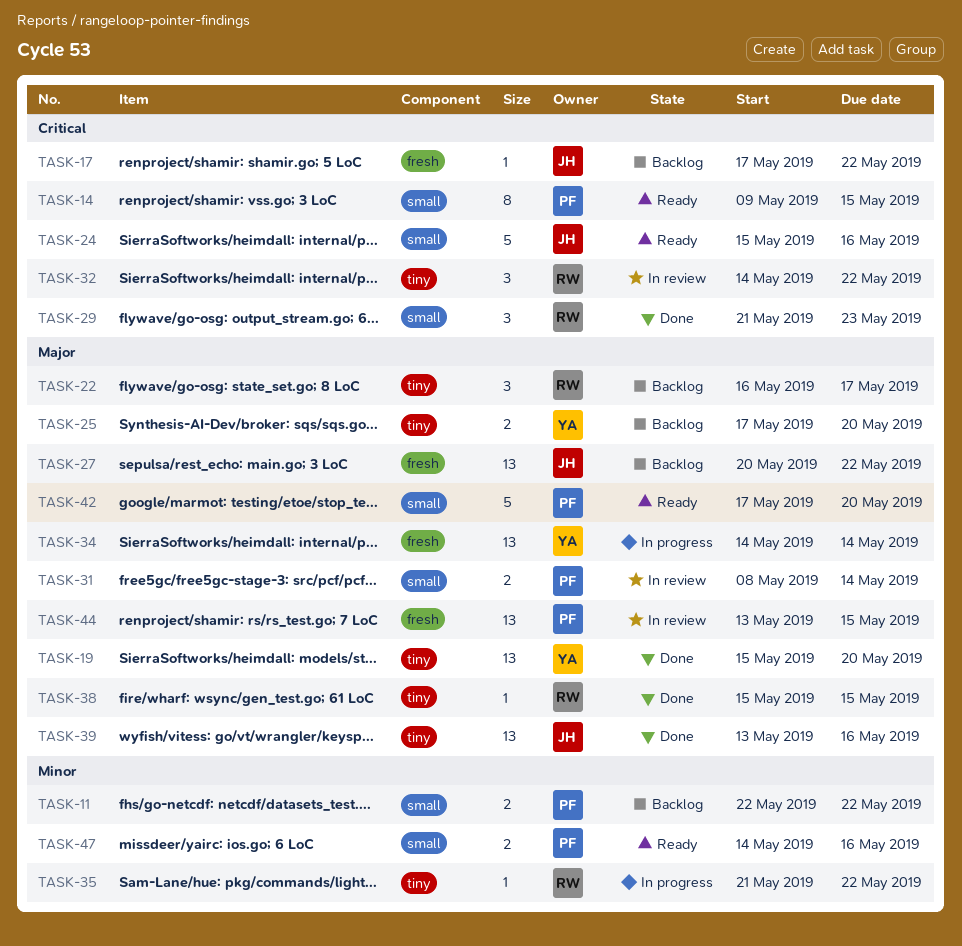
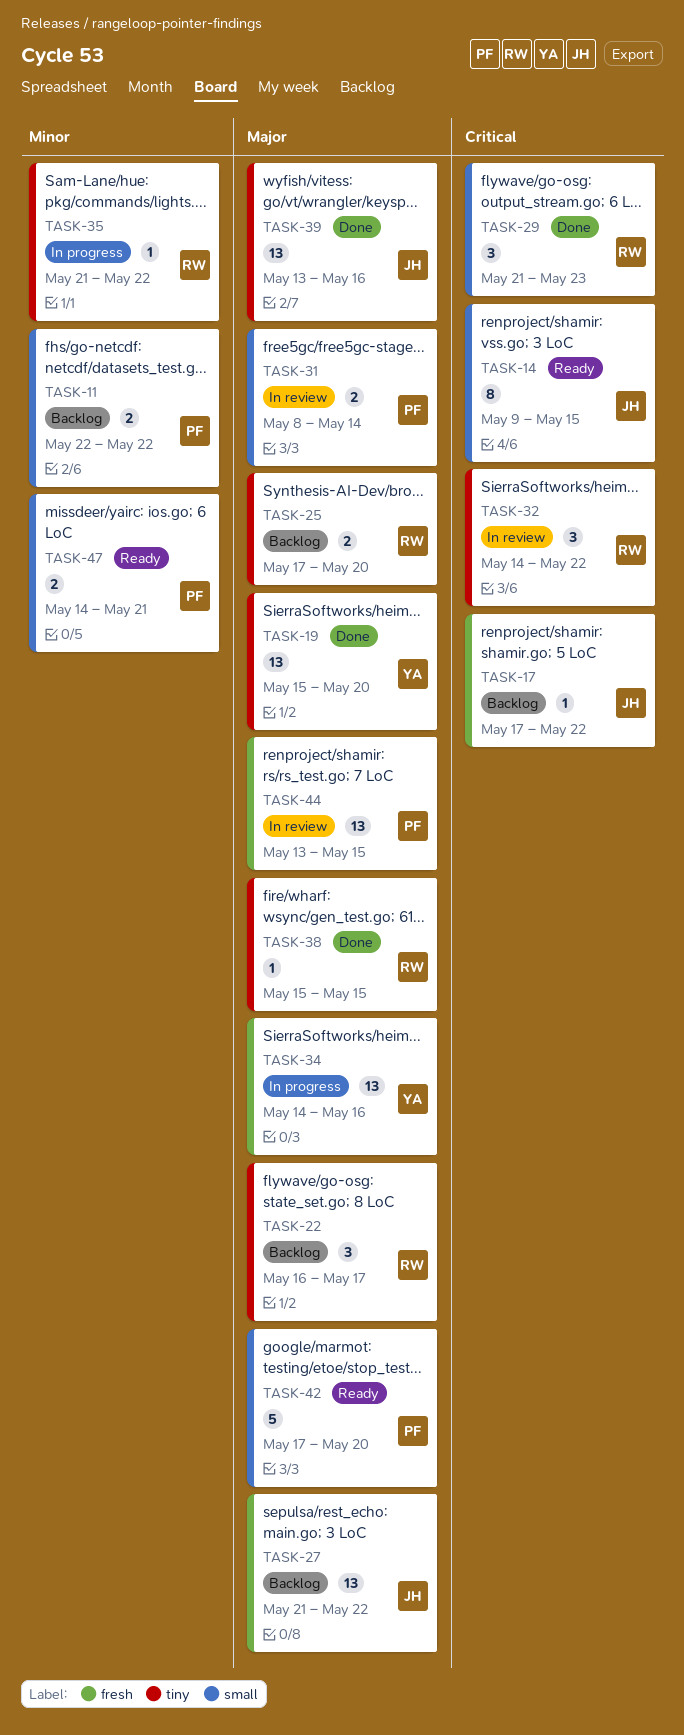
TASK-14, owner: PF -> JH
TASK-24: present -> none
TASK-25, owner: YA -> RW
TASK-27, start: May 20 -> May 21
TASK-34, due: May 14 -> May 16
TASK-47, due: May 16 -> May 21

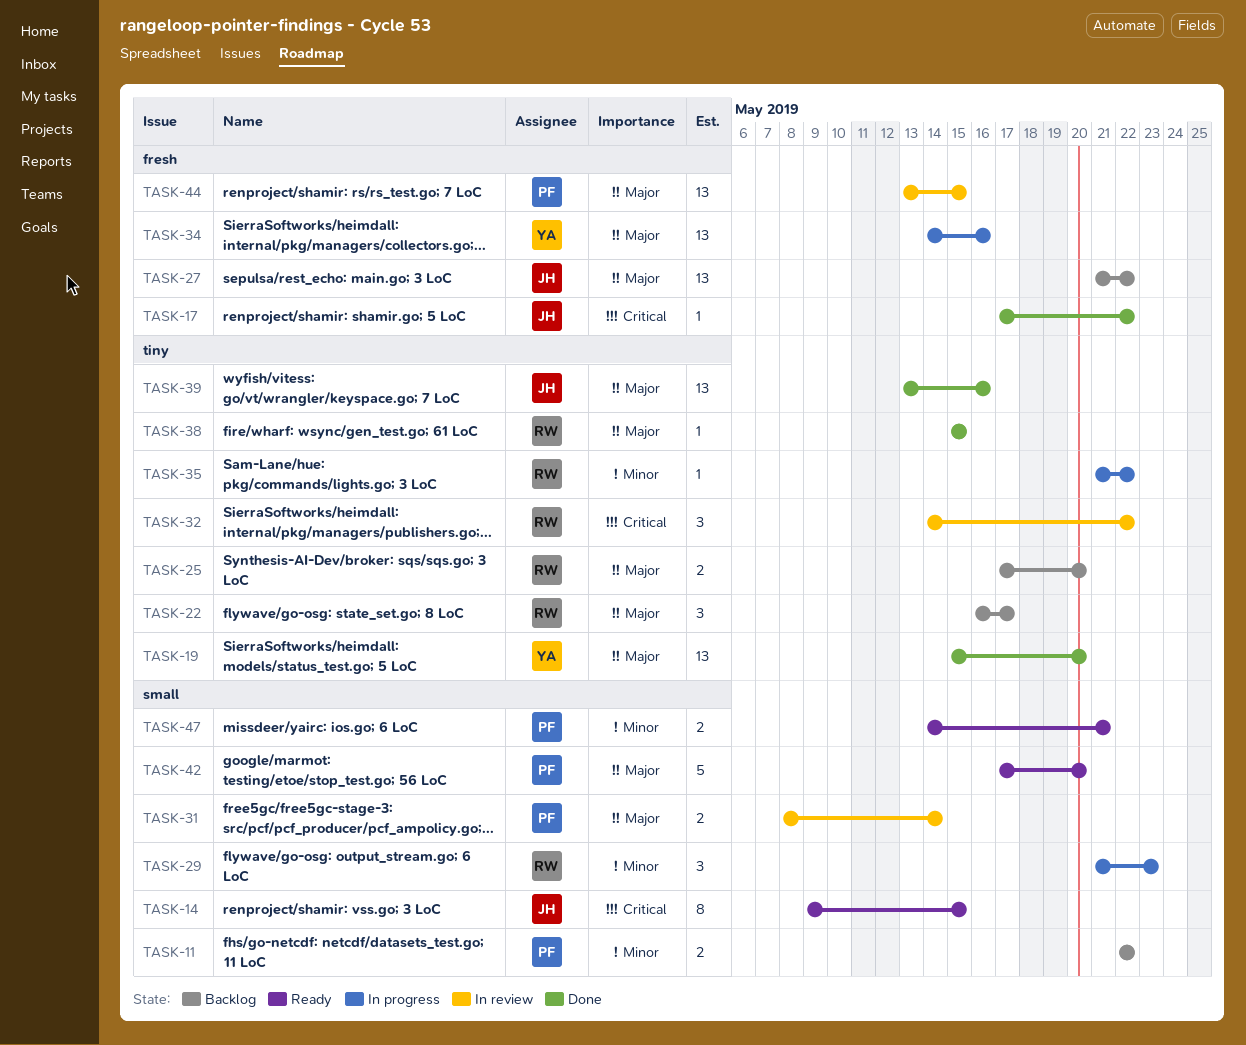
TASK-17, status: Backlog -> Done
TASK-29, status: Done -> In progress
TASK-29, priority: Critical -> Minor

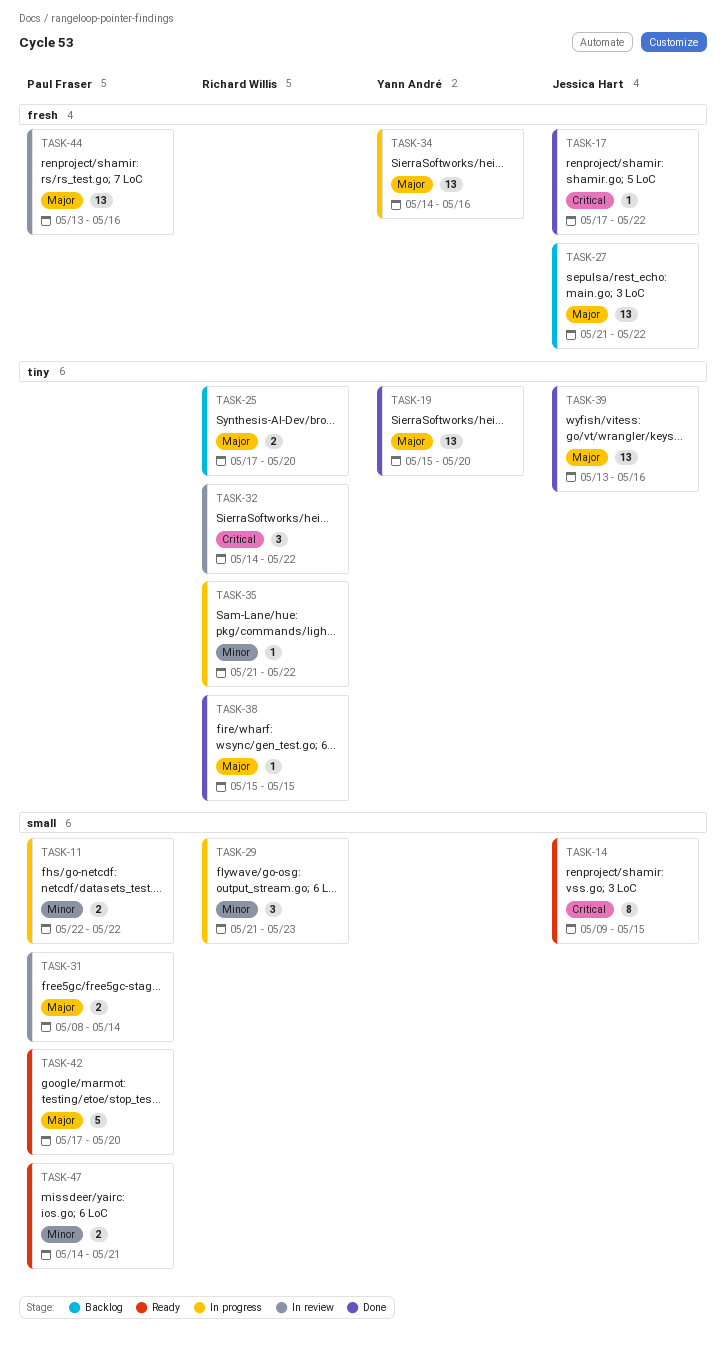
TASK-11, status: Backlog -> In progress
TASK-22: present -> none
TASK-44, due: May 15 -> May 16

